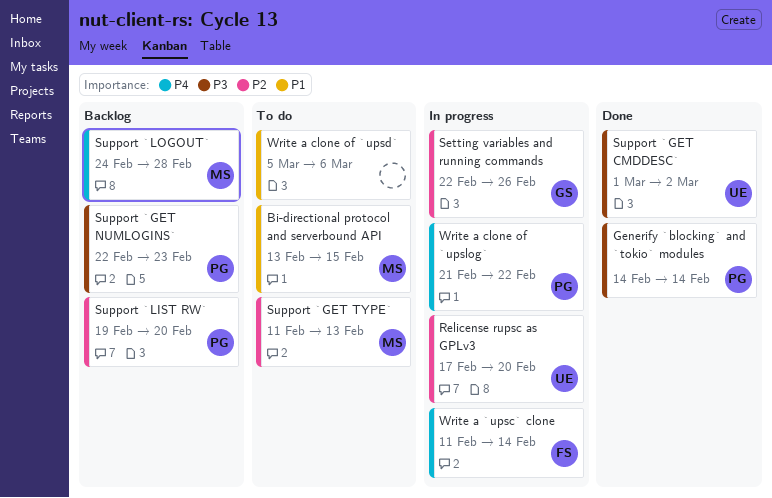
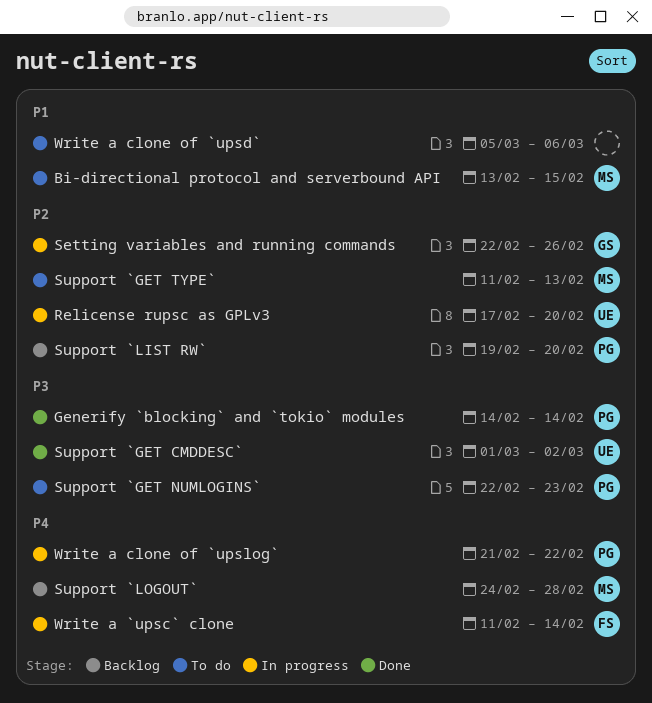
Support `GET NUMLOGINS`, status: Backlog -> To do

